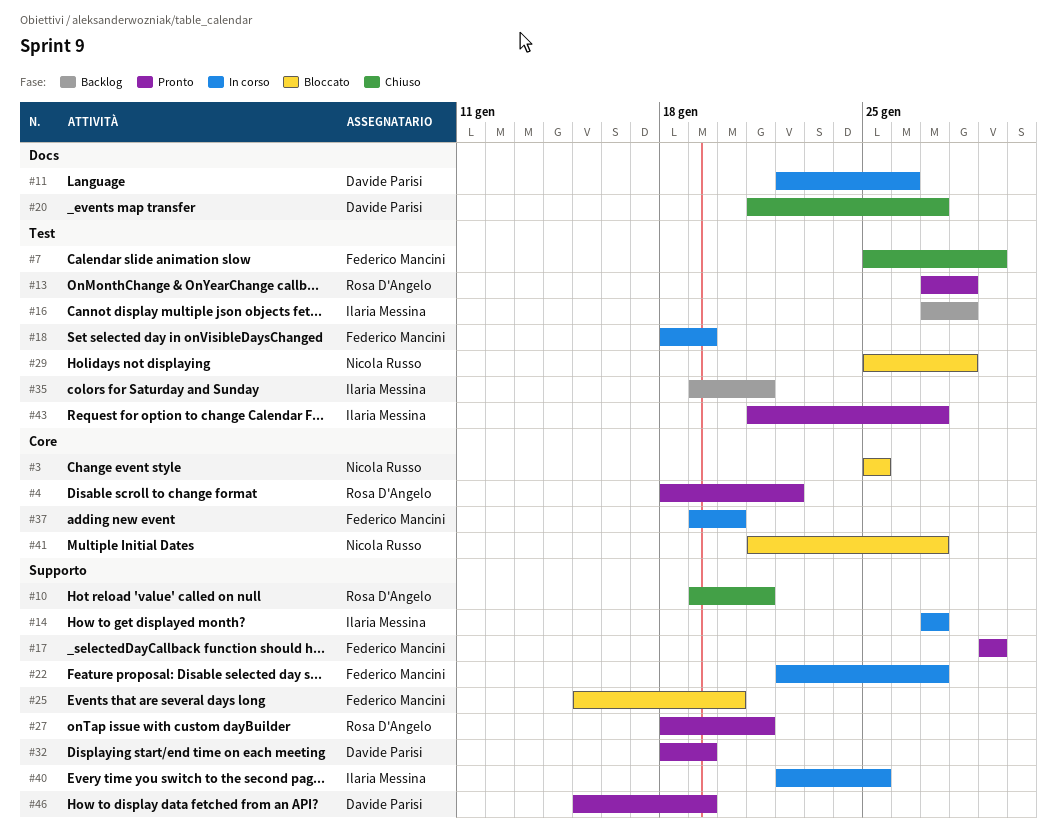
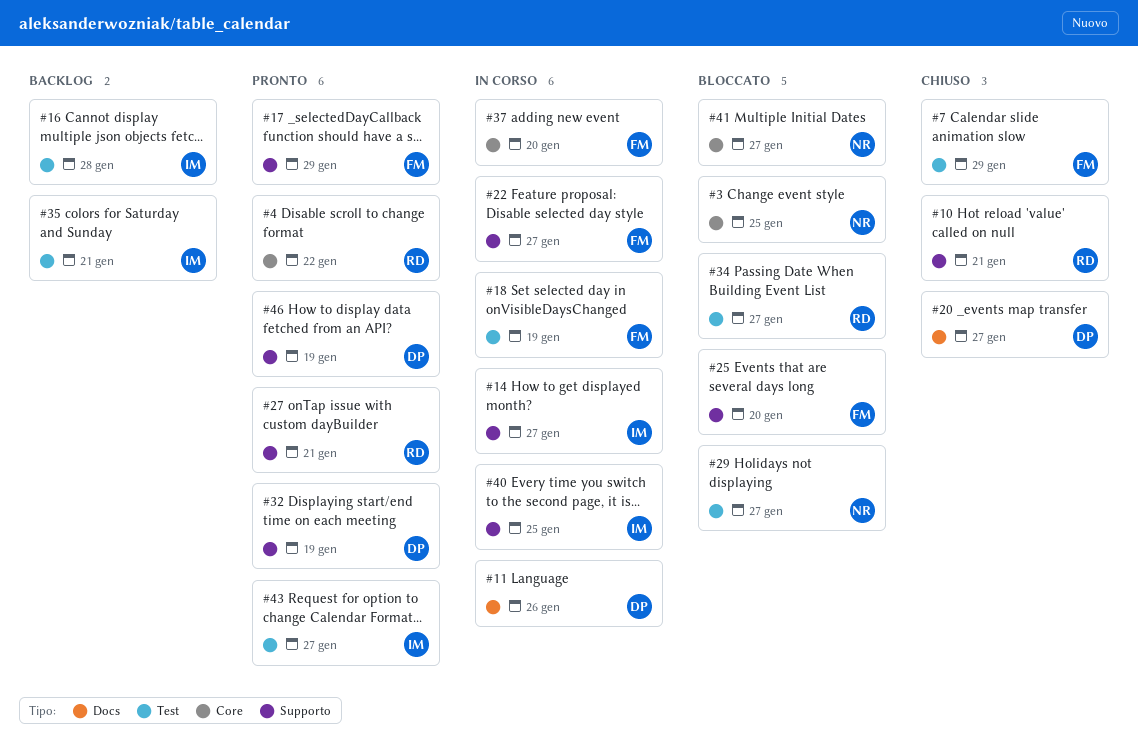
#13: present -> none
#29, due: Jan 28 -> Jan 27
#34: none -> present

